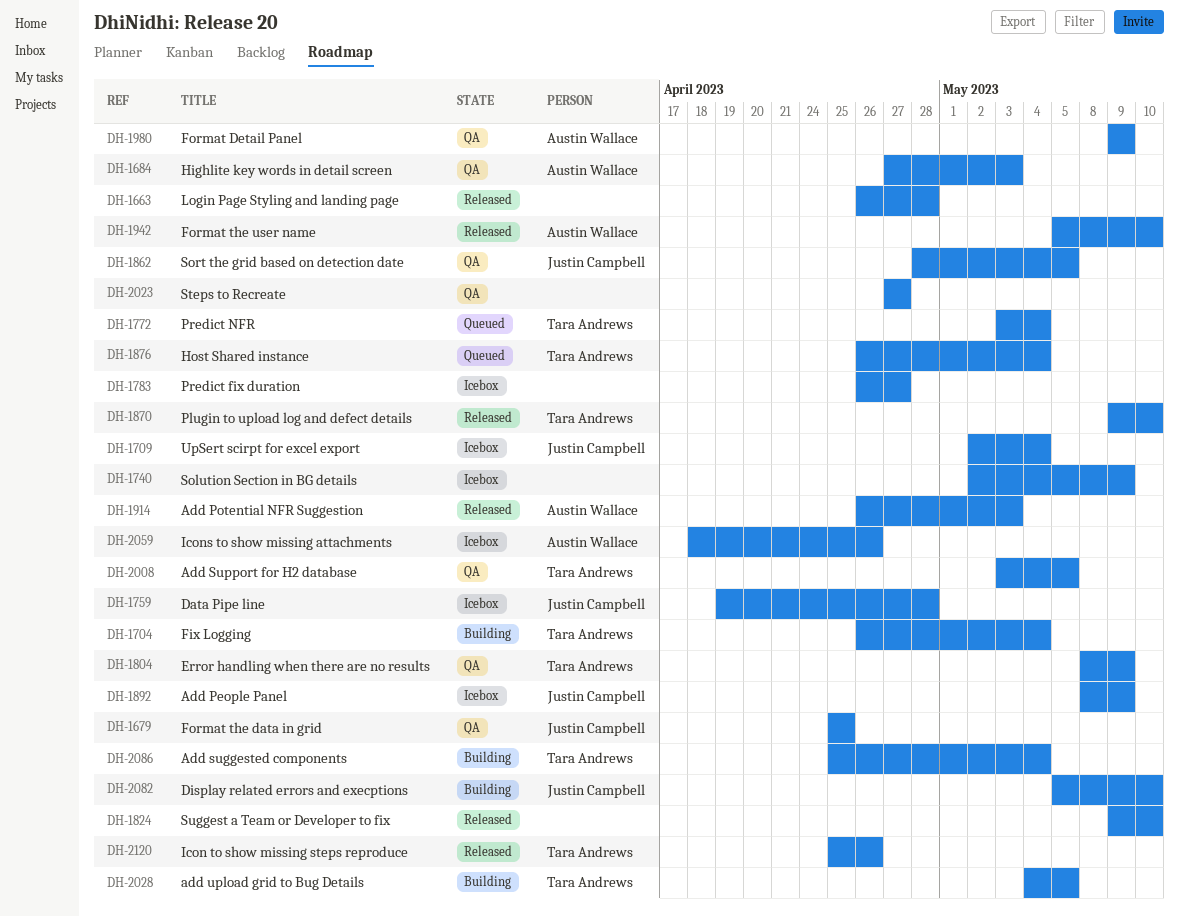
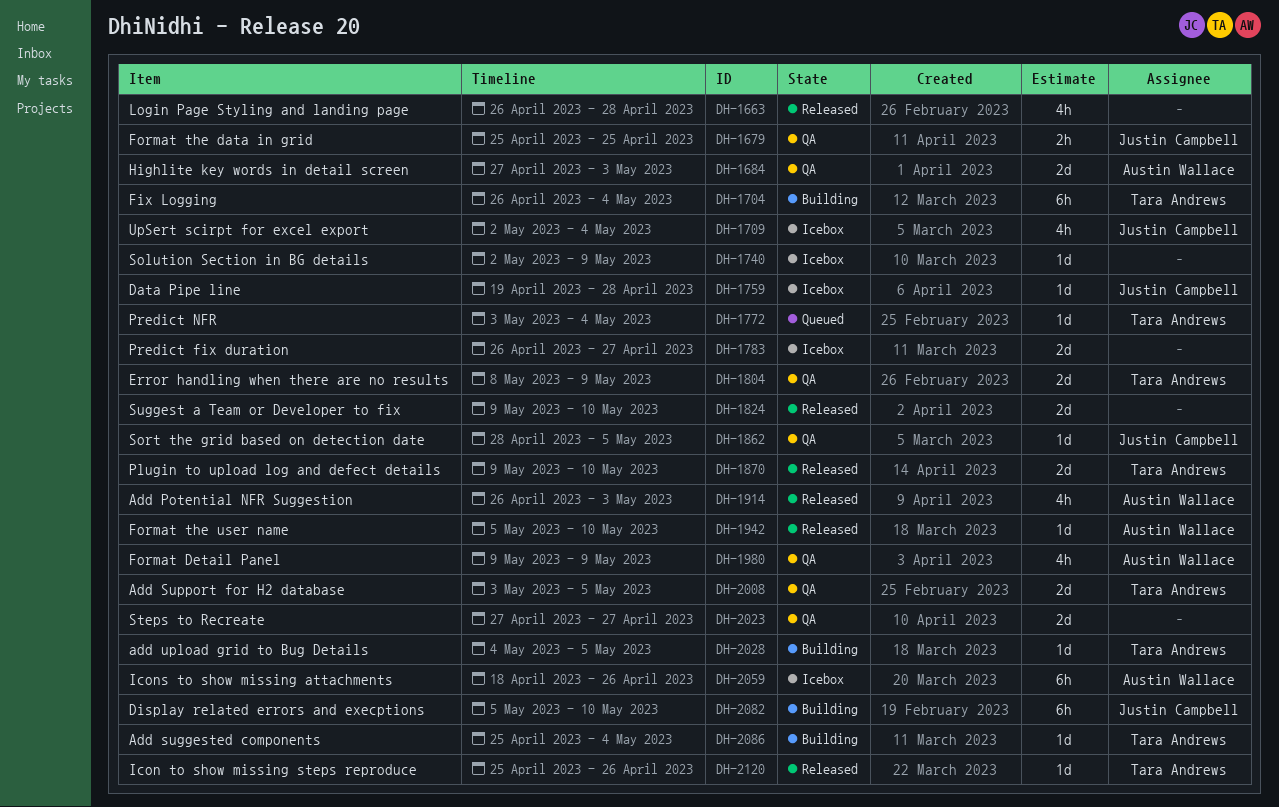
DH-1876: present -> none
DH-1892: present -> none

